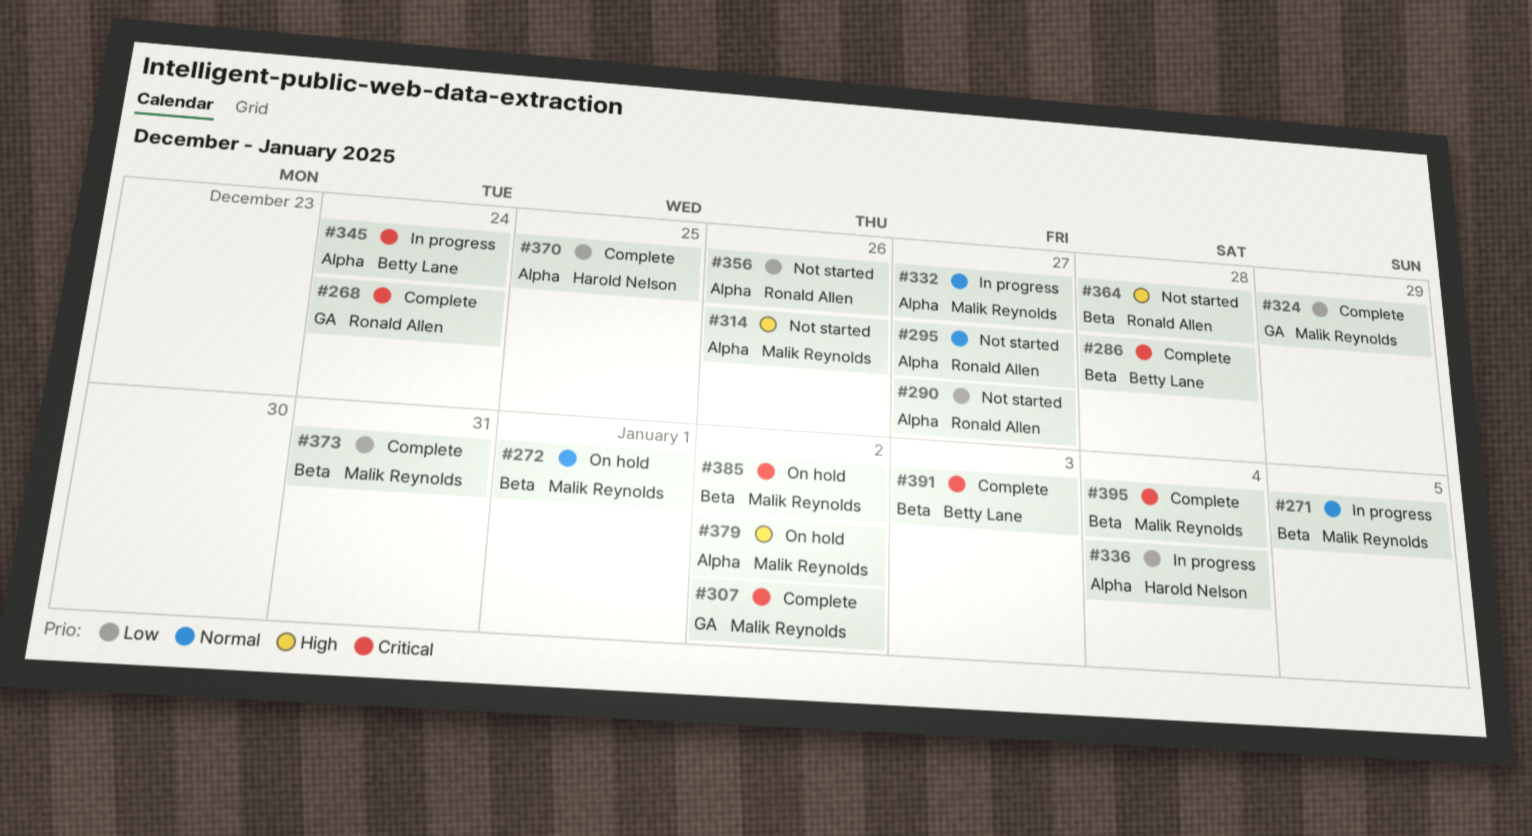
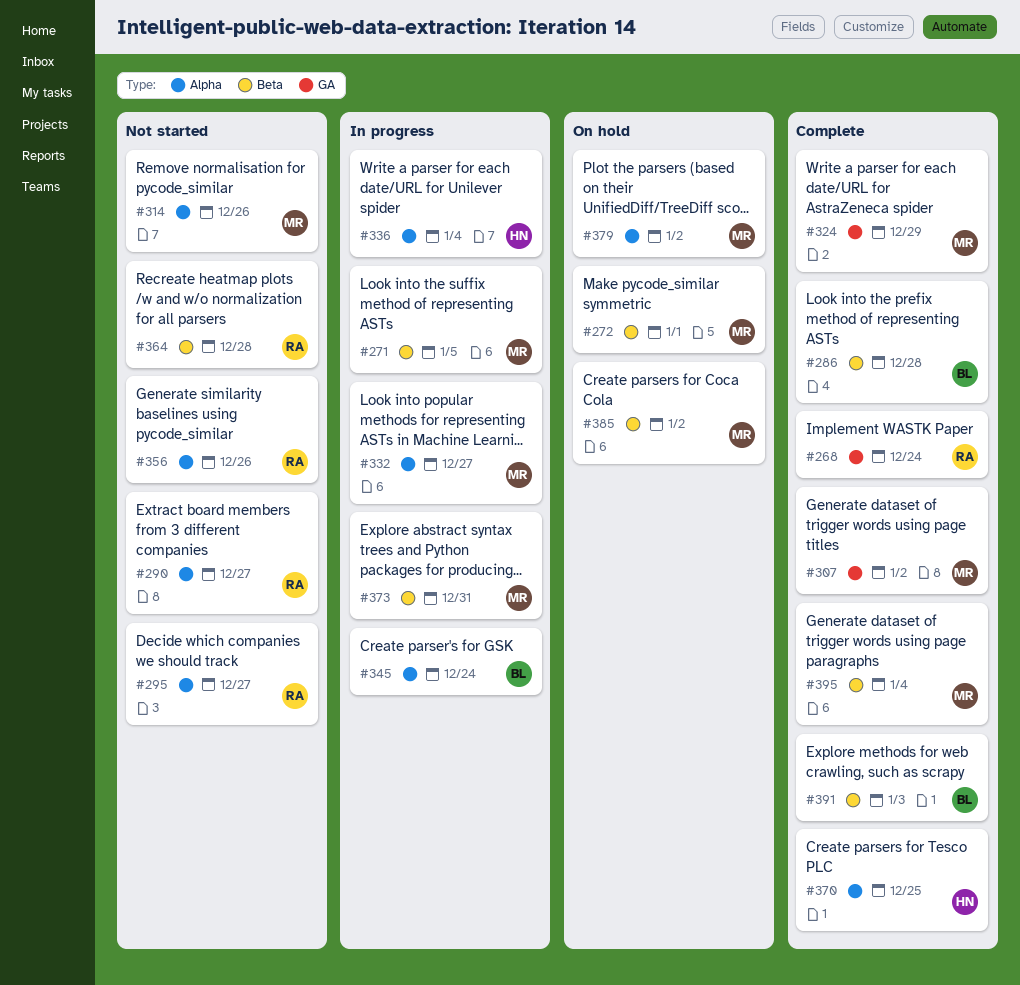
#373, status: Complete -> In progress

